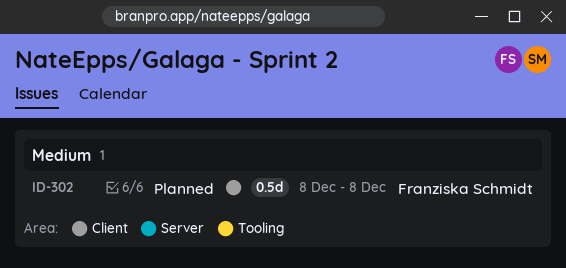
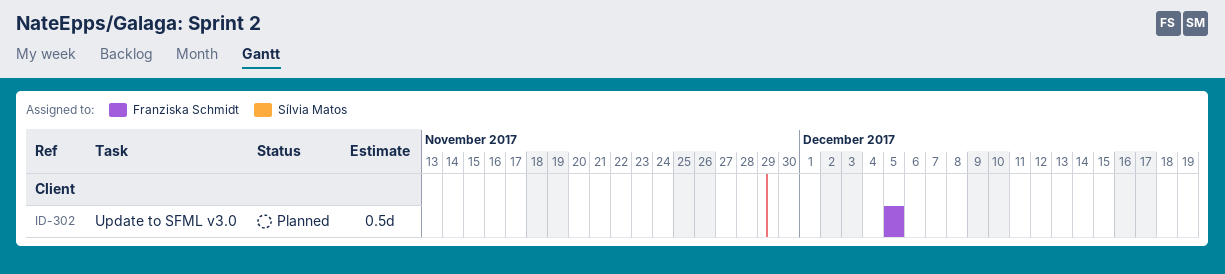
ID-302, start: Dec 8 -> Dec 5
ID-302, due: Dec 8 -> Dec 5

